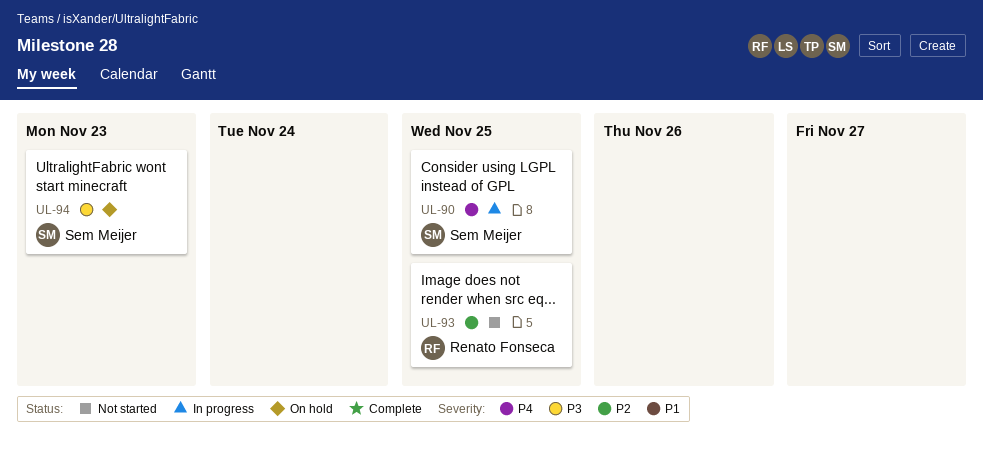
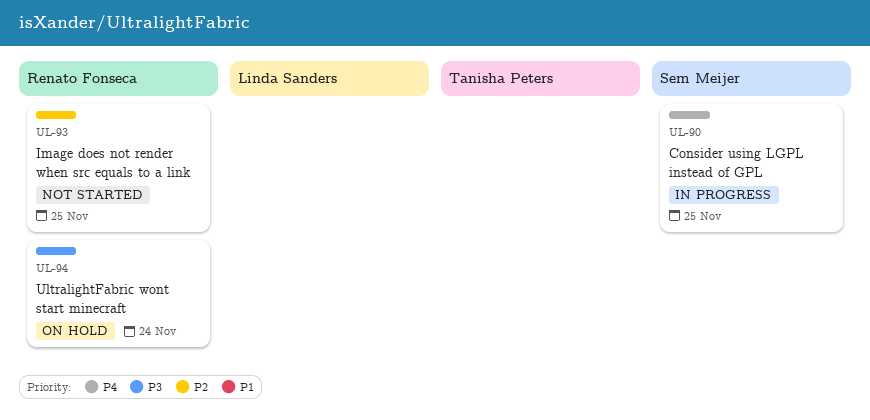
UL-94, owner: Sem Meijer -> Renato Fonseca
UL-94, due: Nov 23 -> Nov 24

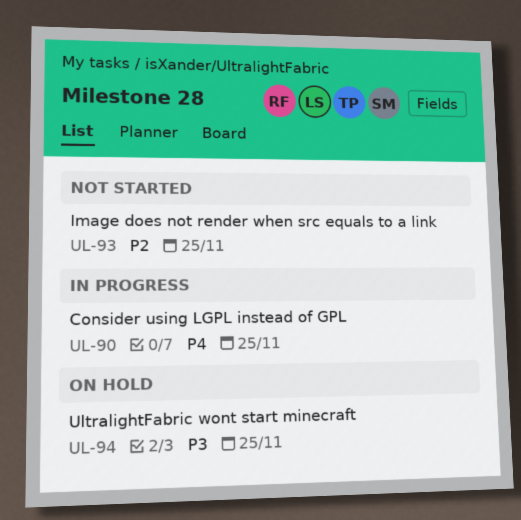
UL-94, due: Nov 24 -> Nov 25

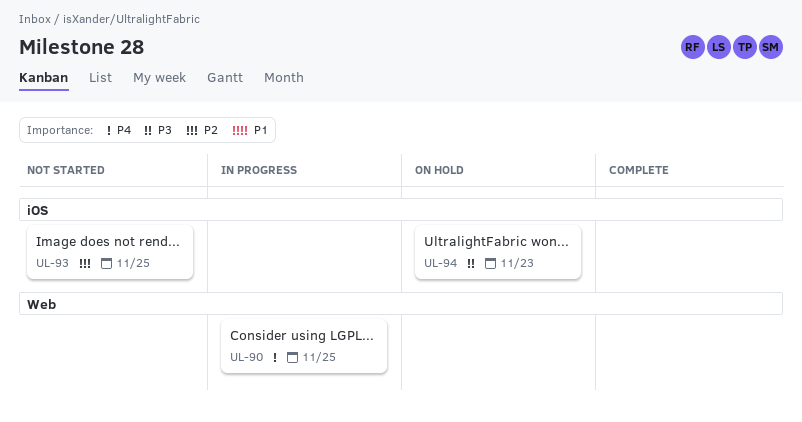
UL-94, due: Nov 25 -> Nov 23

